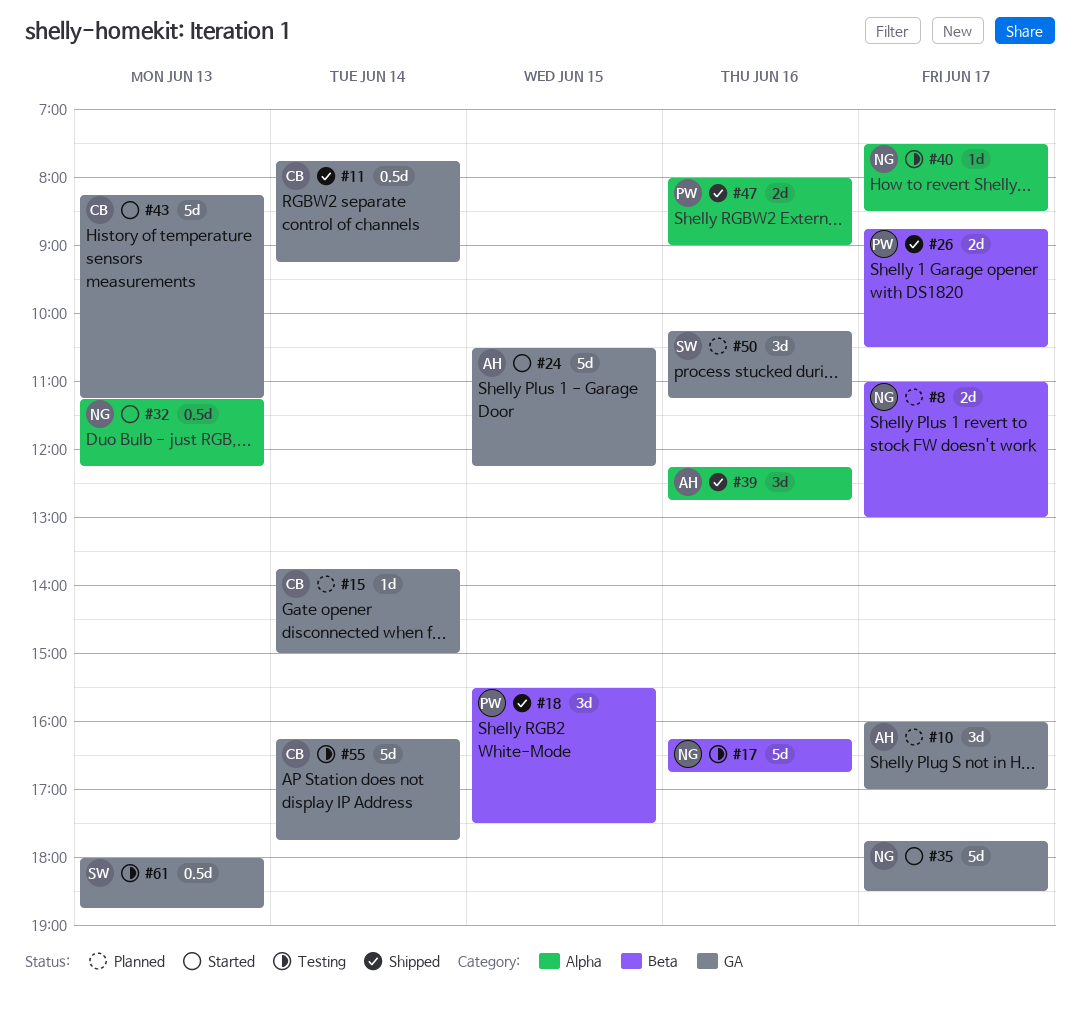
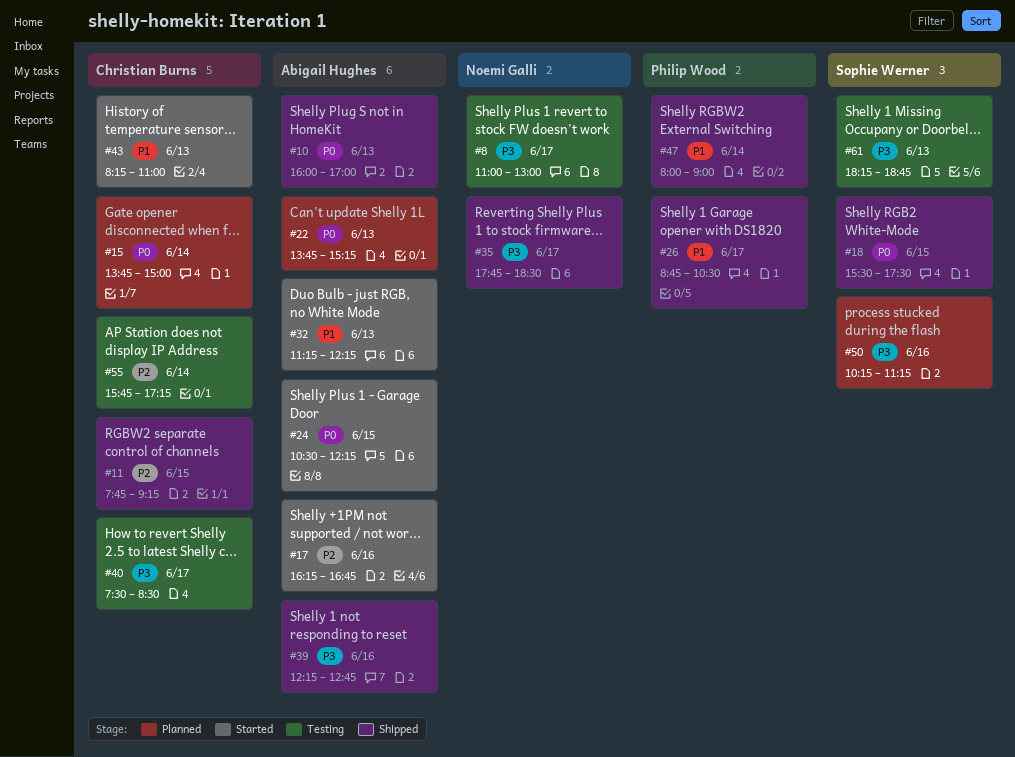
#8, status: Planned -> Testing
#10, status: Planned -> Shipped
#10, day: Jun 17 -> Jun 13
#11, day: Jun 14 -> Jun 15
#17, status: Testing -> Started
#17, owner: Noemi Galli -> Abigail Hughes
#18, owner: Philip Wood -> Sophie Werner
#22: none -> present
#32, owner: Noemi Galli -> Abigail Hughes
#35, status: Started -> Shipped
#40, owner: Noemi Galli -> Christian Burns
#43, ends: 11:15 -> 11:00
#47, day: Jun 16 -> Jun 14
#55, begins: 16:15 -> 15:45
#55, ends: 17:45 -> 17:15
#61, begins: 18:00 -> 18:15

